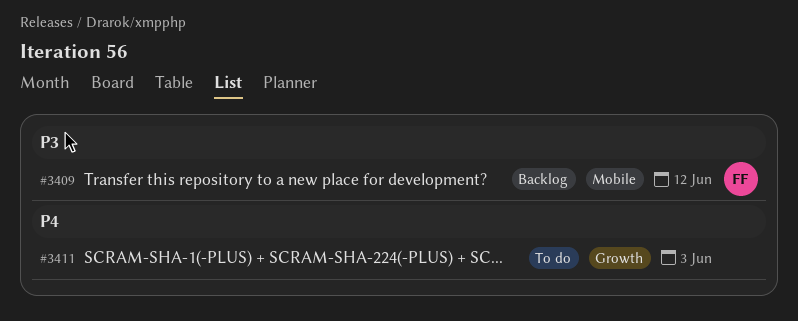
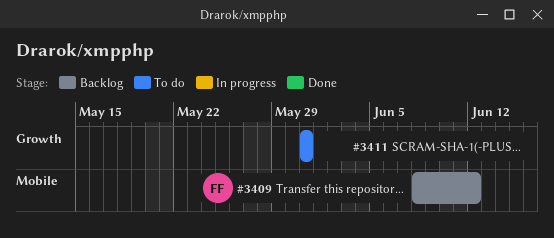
#3411, due: Jun 3 -> May 31

